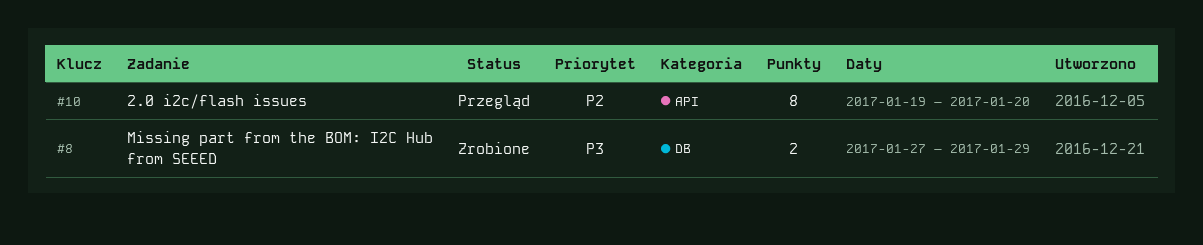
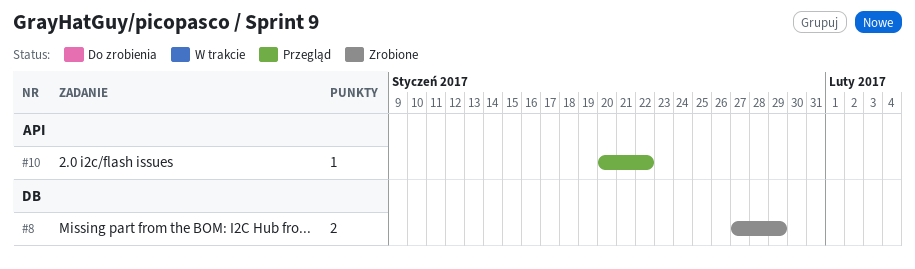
#10, estimate: 8 -> 1
#10, start: Jan 19 -> Jan 20
#10, due: Jan 20 -> Jan 22

